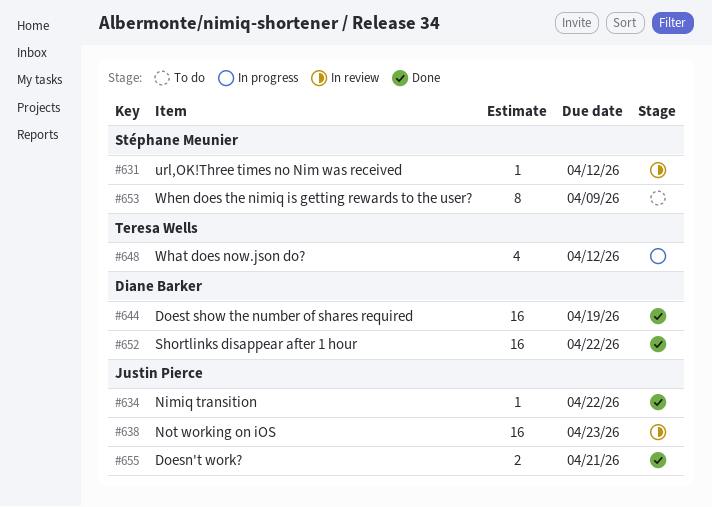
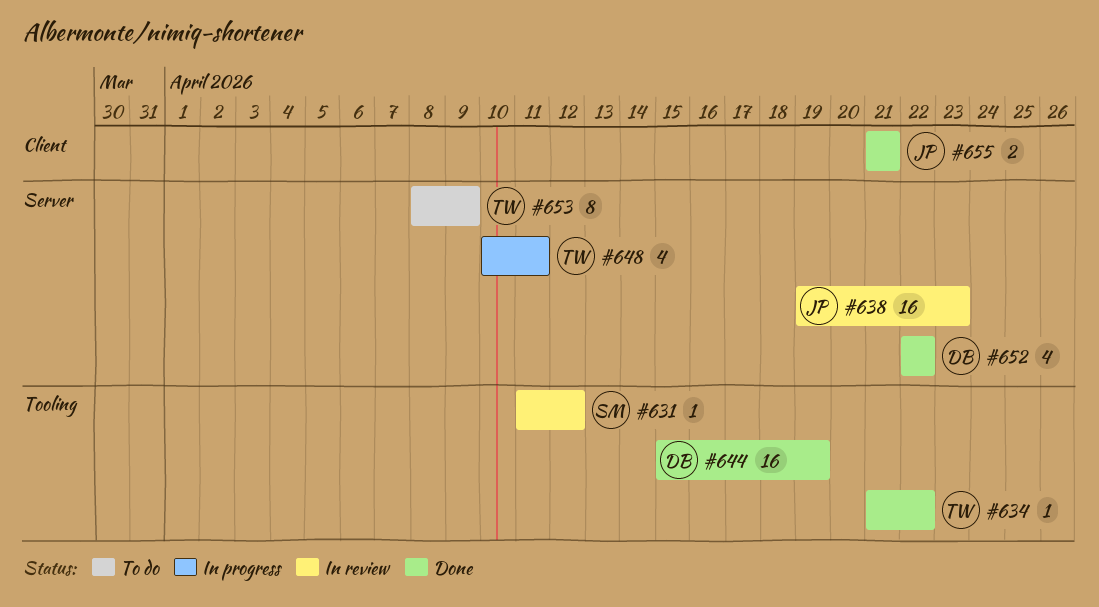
#634, owner: Justin Pierce -> Teresa Wells
#648, due: Apr 12 -> Apr 11
#652, estimate: 16 -> 4
#653, owner: Stéphane Meunier -> Teresa Wells

